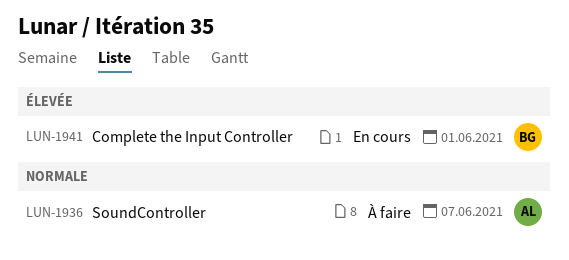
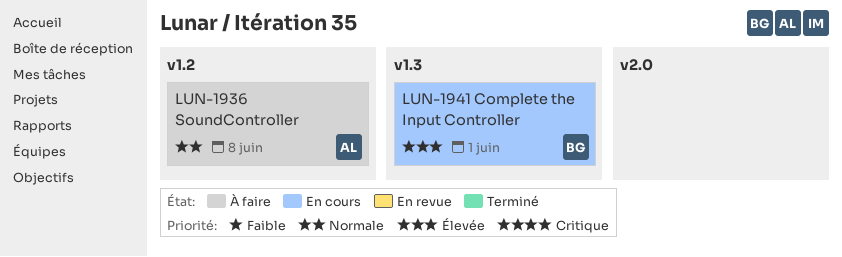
LUN-1936, due: Jun 7 -> Jun 8

